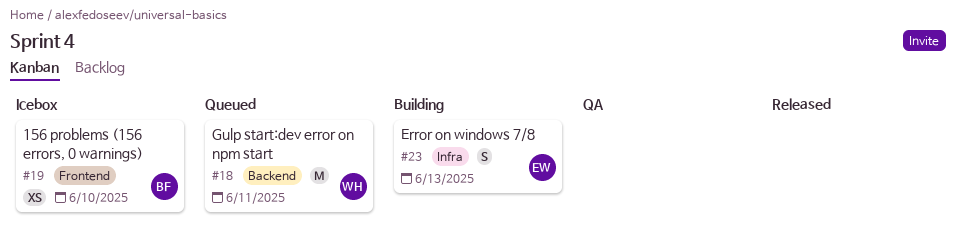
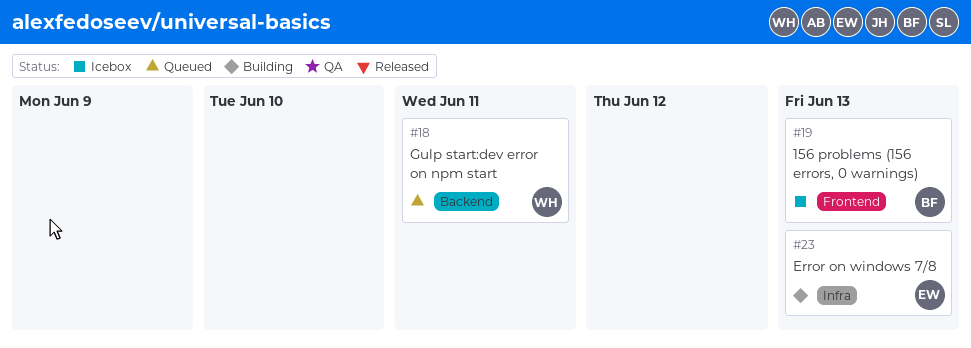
#19, due: Jun 10 -> Jun 13

